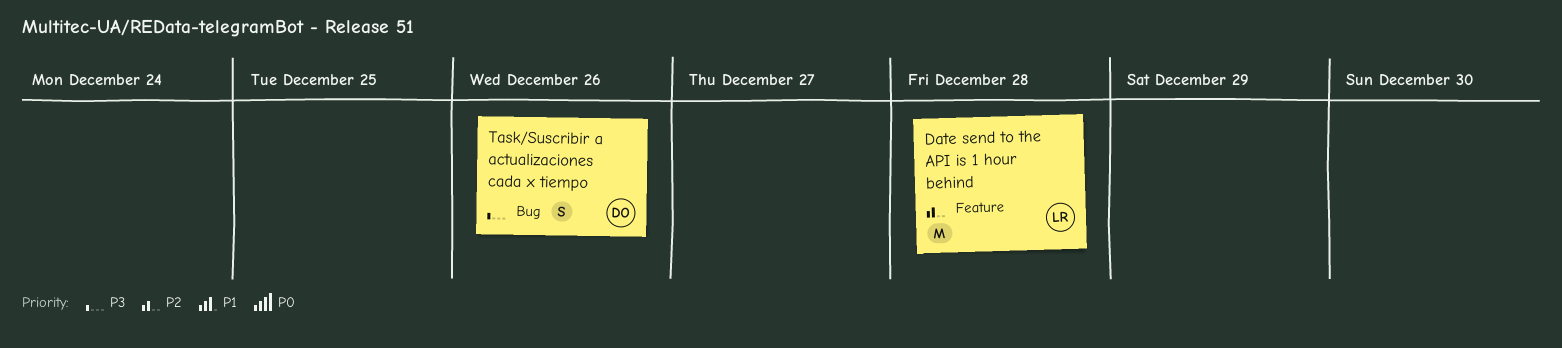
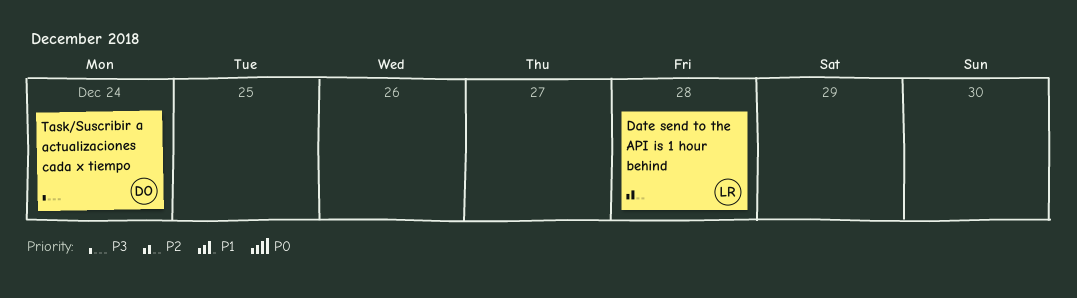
Task/Suscribir a actualizaciones cada x tiempo, due: Dec 26 -> Dec 24

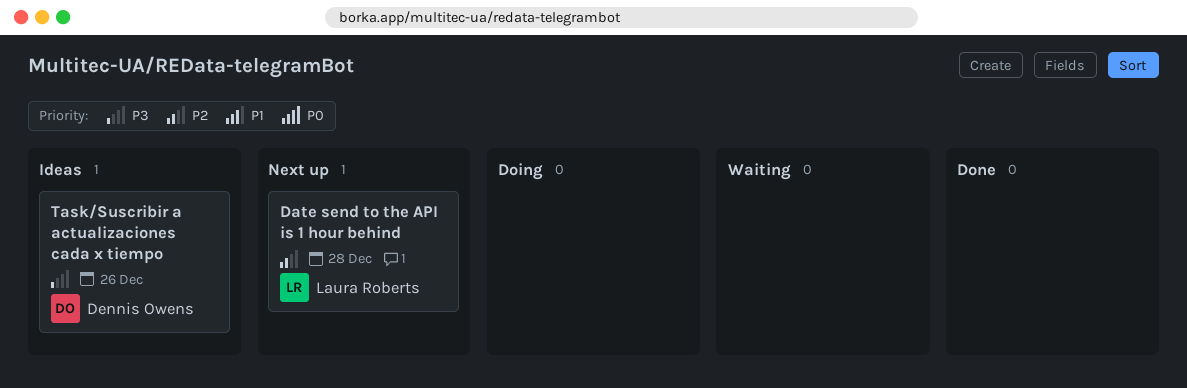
Task/Suscribir a actualizaciones cada x tiempo, due: Dec 24 -> Dec 26

